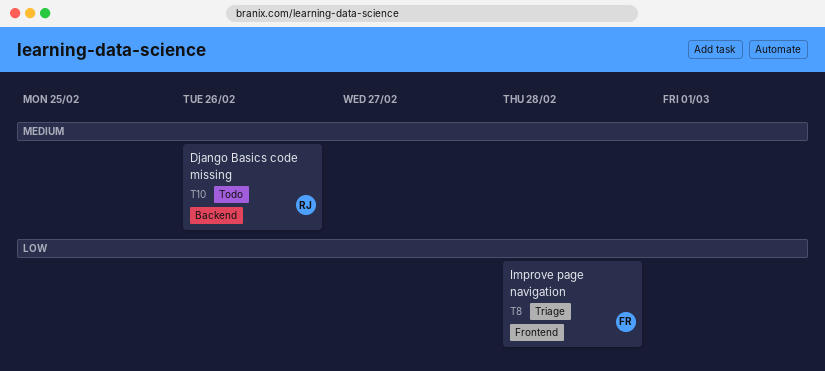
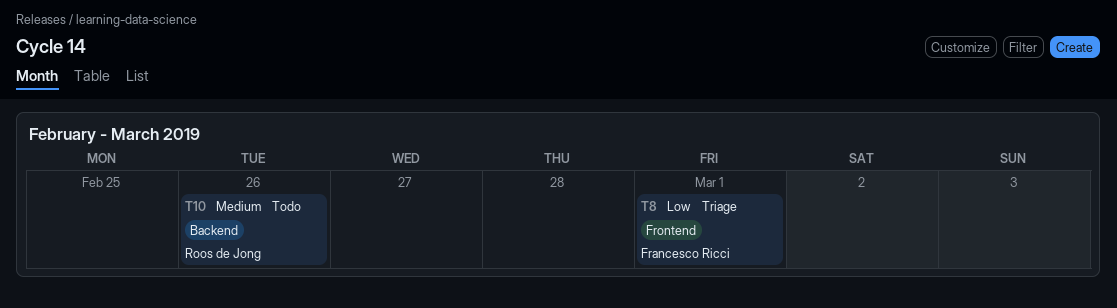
T8, due: Feb 28 -> Mar 1

